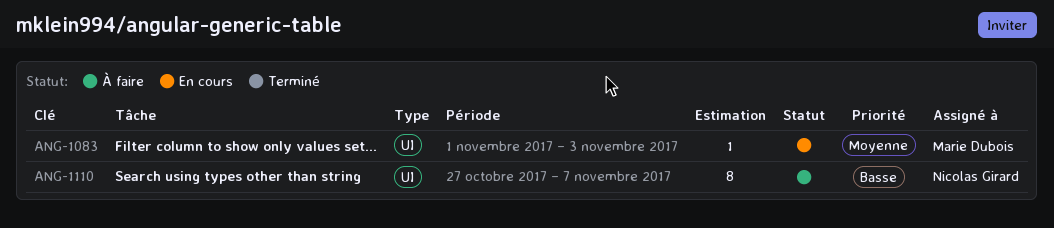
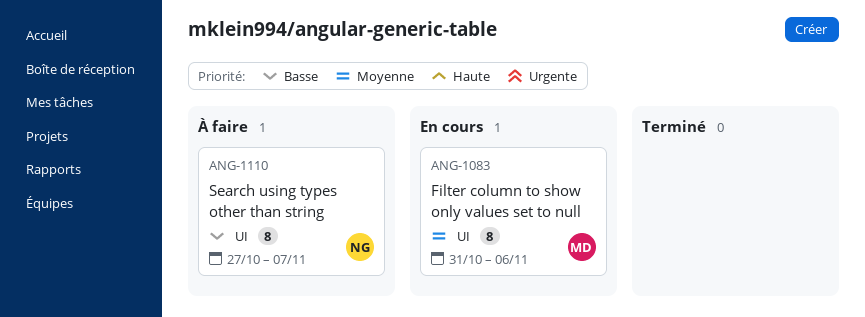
ANG-1083, estimate: 1 -> 8
ANG-1083, start: Nov 1 -> Oct 31
ANG-1083, due: Nov 3 -> Nov 6

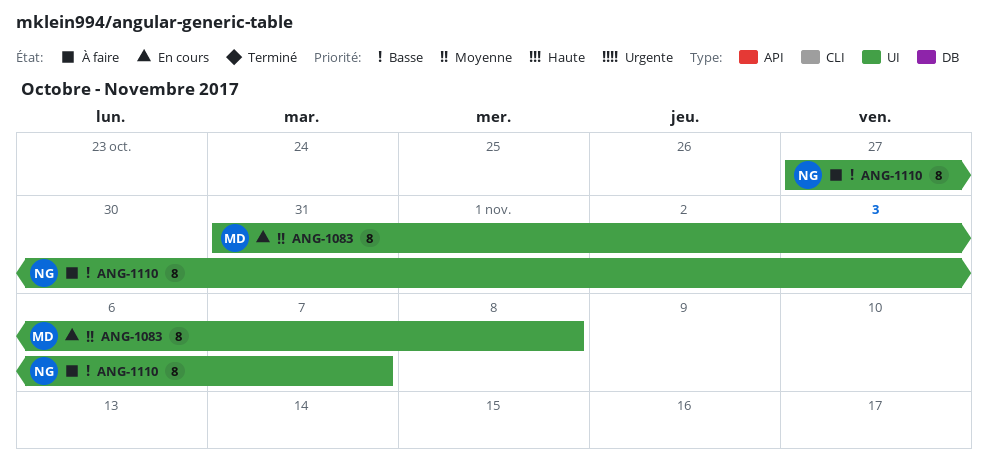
ANG-1083, due: Nov 6 -> Nov 8

